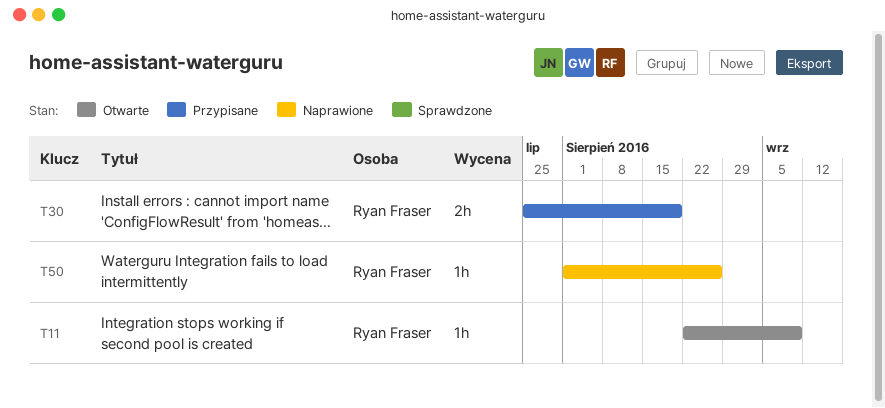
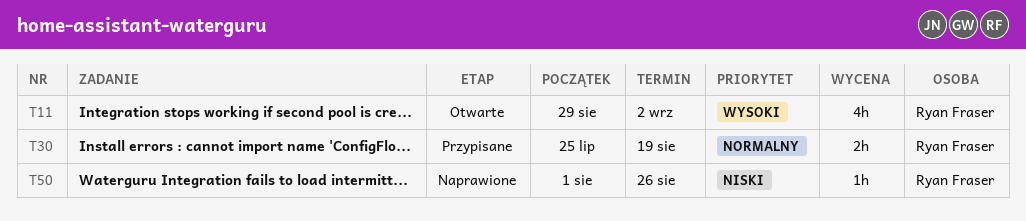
T11, estimate: 1h -> 4h
T11, start: Aug 22 -> Aug 29
T11, due: Sep 9 -> Sep 2

